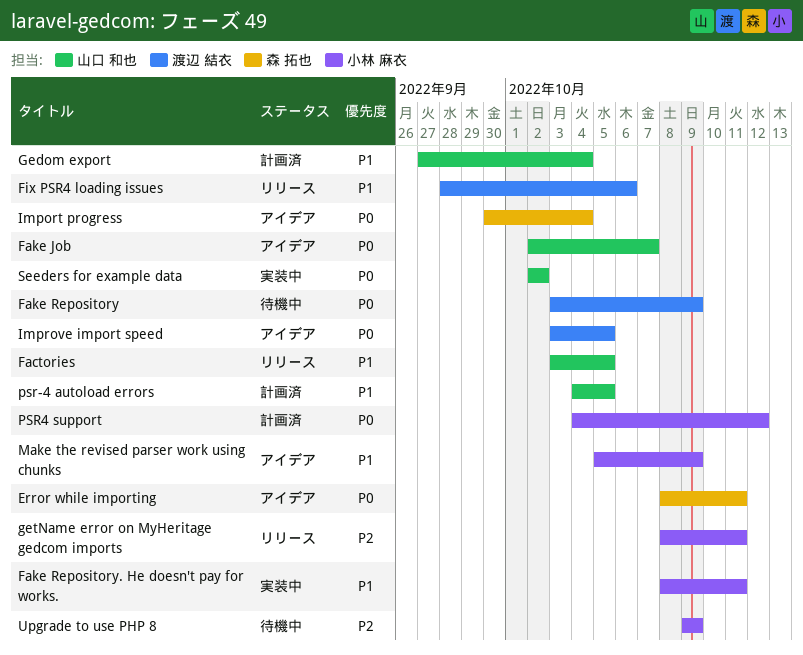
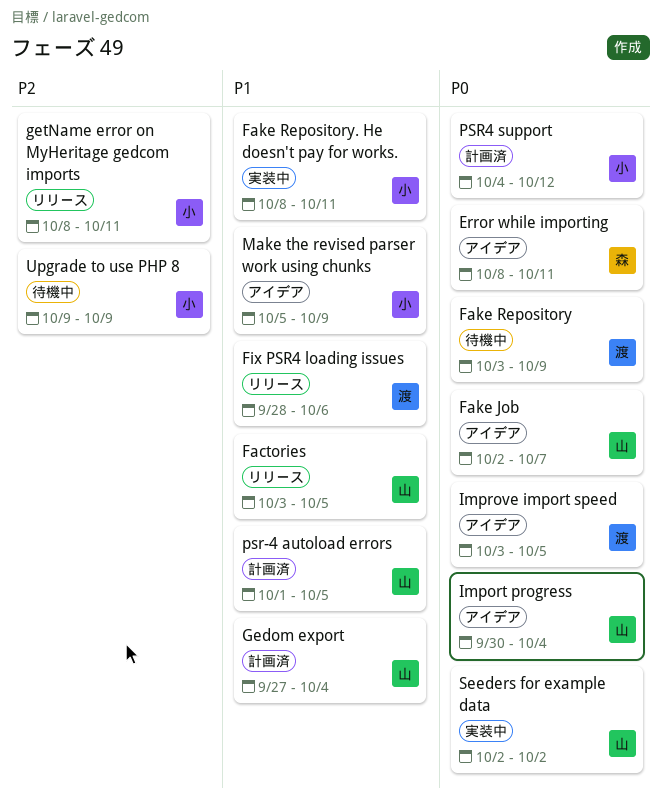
Import progress, owner: 森 拓也 -> 山口 和也
psr-4 autoload errors, start: Oct 4 -> Oct 1

